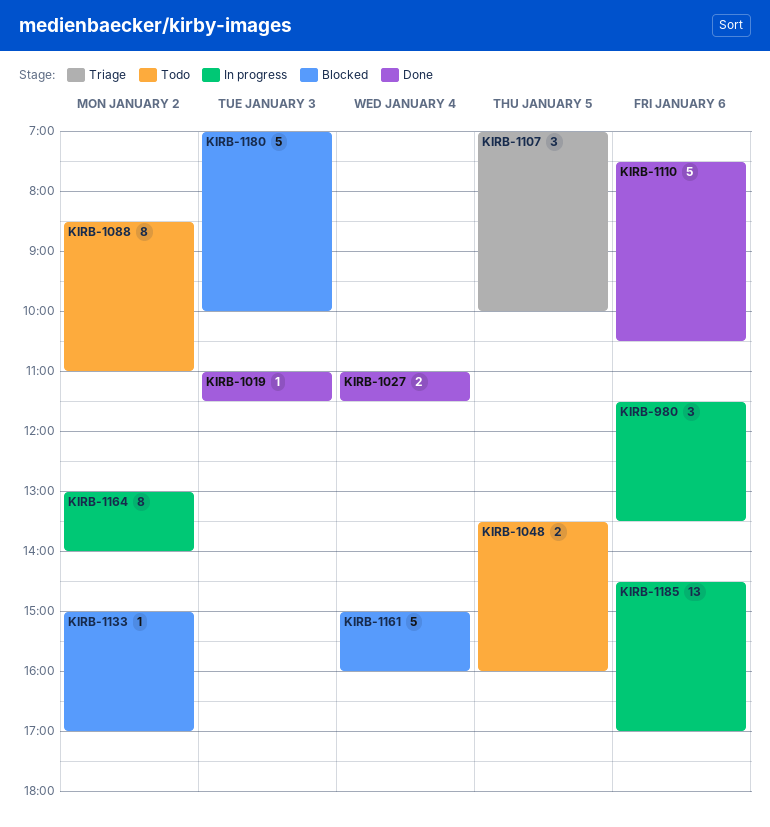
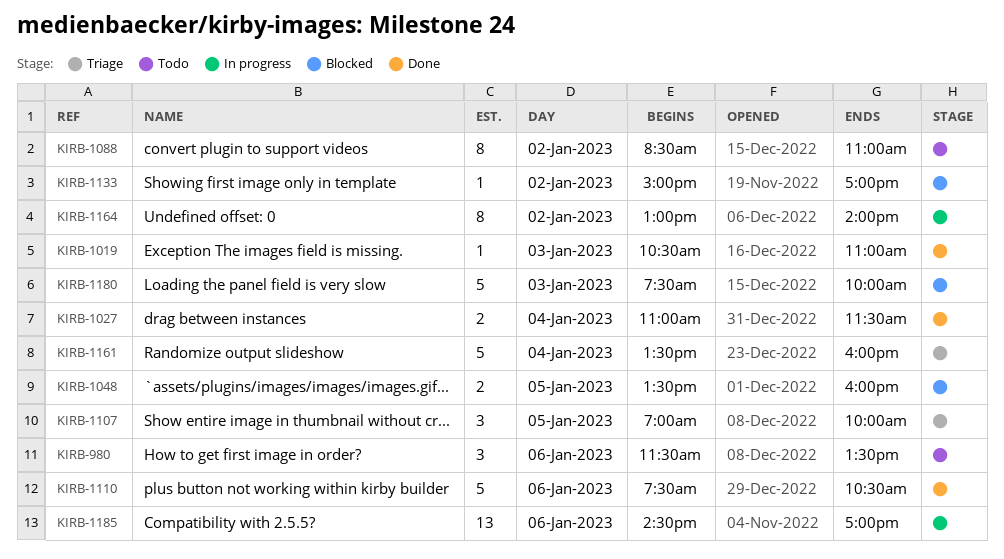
KIRB-980, status: In progress -> Todo
KIRB-1019, begins: 11:00 -> 10:30
KIRB-1019, ends: 11:30 -> 11:00
KIRB-1048, status: Todo -> Blocked
KIRB-1161, status: Blocked -> Triage
KIRB-1161, begins: 15:00 -> 13:30
KIRB-1180, begins: 07:00 -> 07:30

